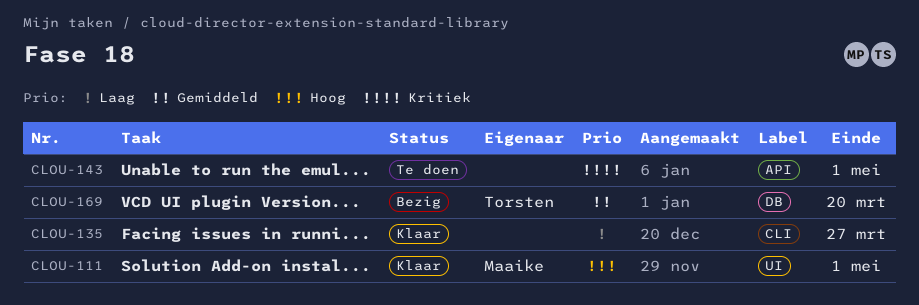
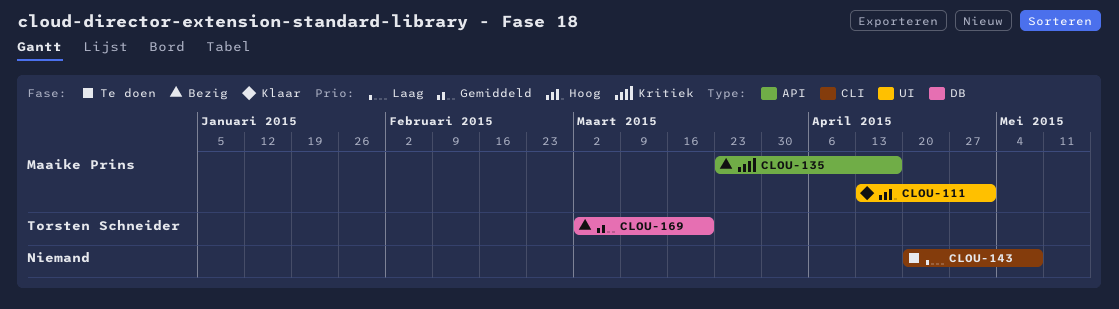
CLOU-135, status: Klaar -> Bezig
CLOU-135, owner: none -> Maaike Prins
CLOU-135, priority: Laag -> Kritiek
CLOU-135, label: CLI -> API
CLOU-135, due: Mar 27 -> Apr 17
CLOU-143, priority: Kritiek -> Laag
CLOU-143, label: API -> CLI
CLOU-143, due: May 1 -> May 8

